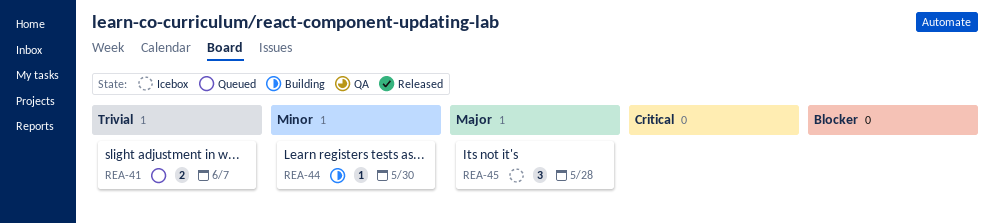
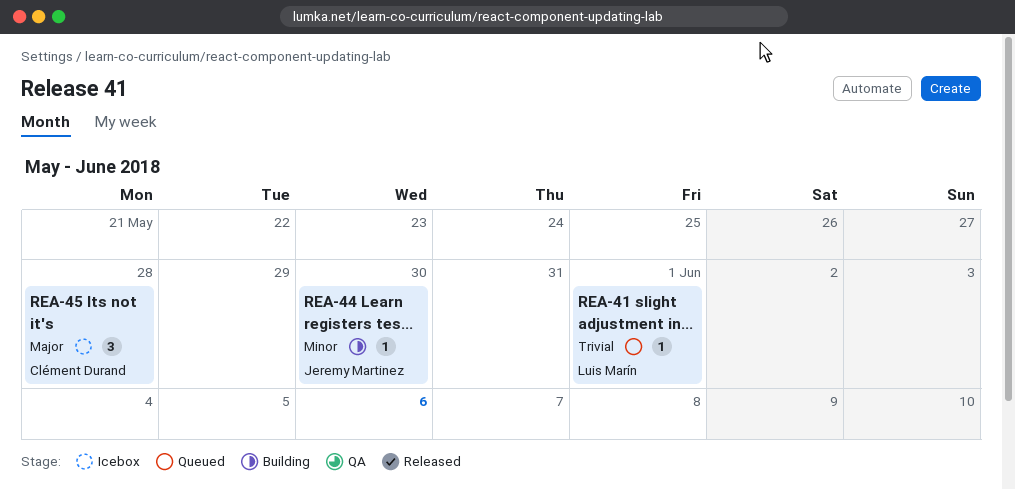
REA-41, estimate: 2 -> 1
REA-41, due: Jun 7 -> Jun 1

